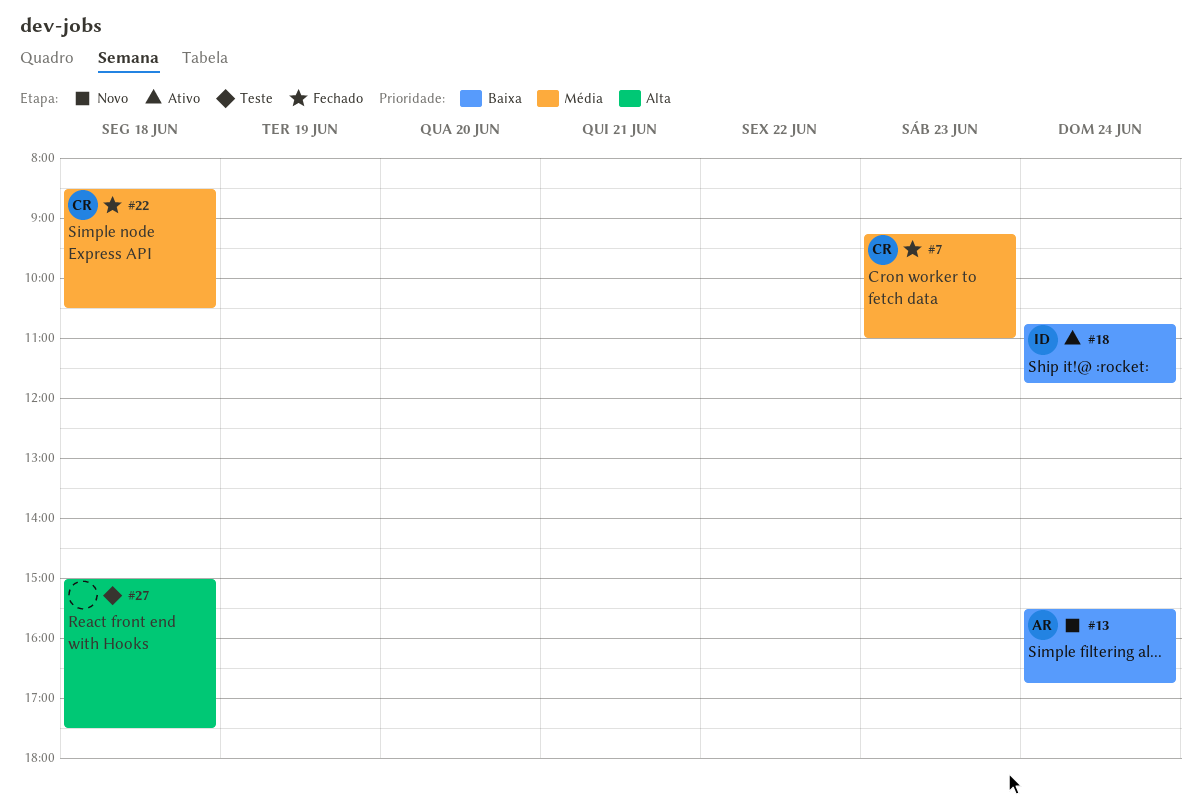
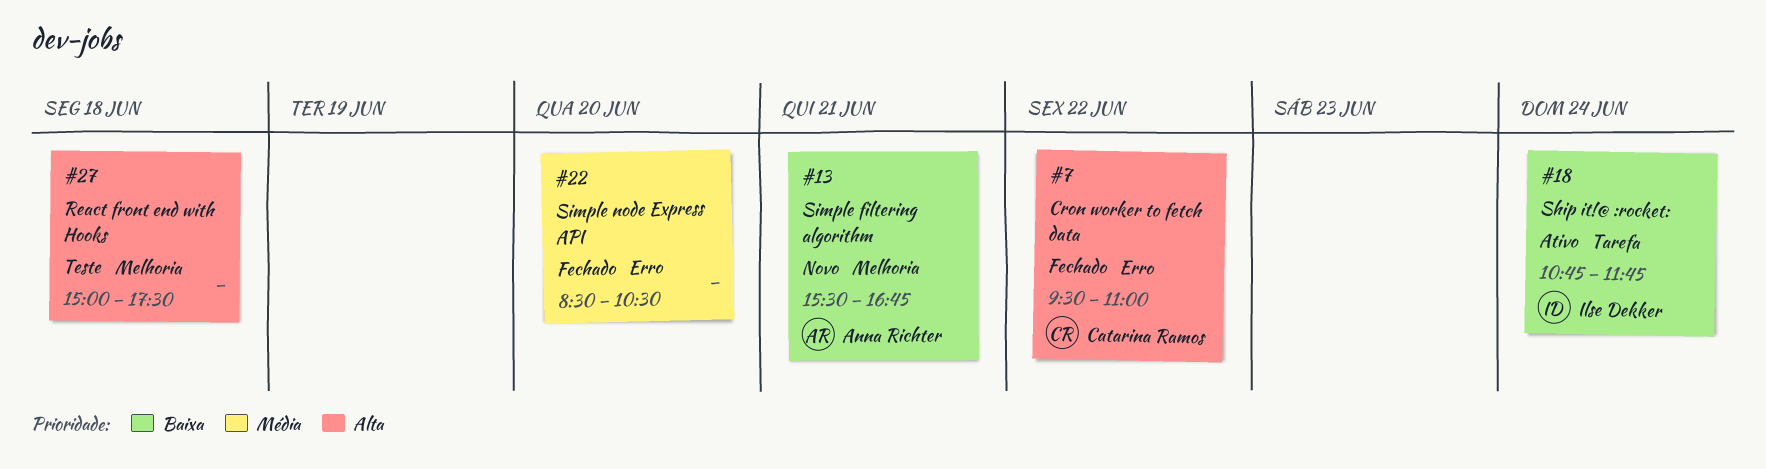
#7, priority: Média -> Alta
#7, day: Jun 23 -> Jun 22
#7, begins: 09:15 -> 09:30
#13, day: Jun 24 -> Jun 21
#22, owner: Catarina Ramos -> none
#22, day: Jun 18 -> Jun 20

